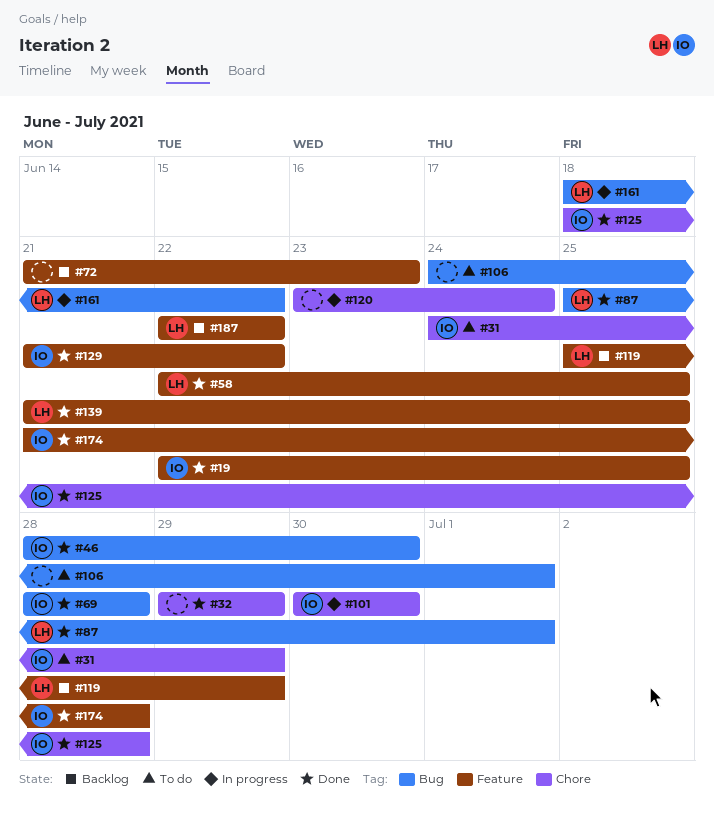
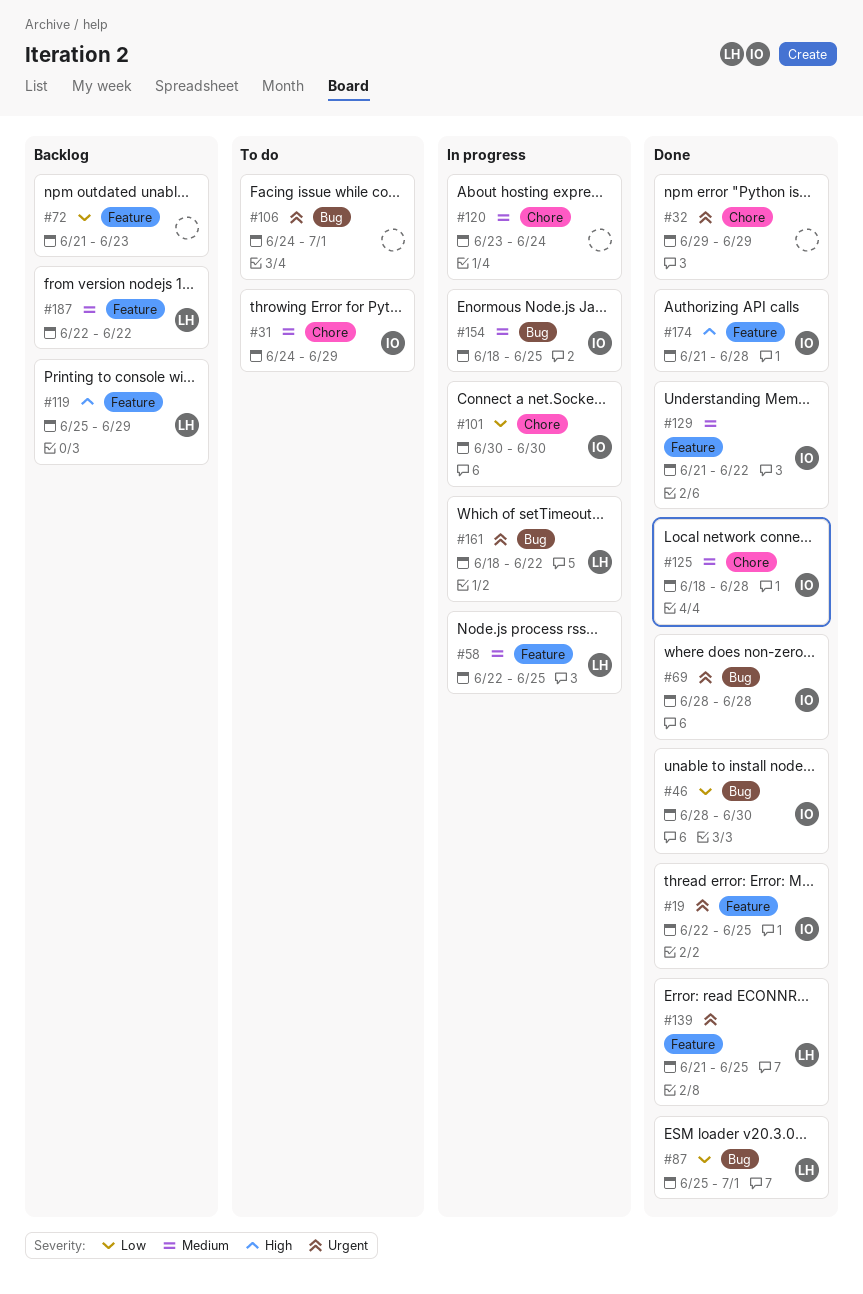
#58, status: Done -> In progress
#154: none -> present

